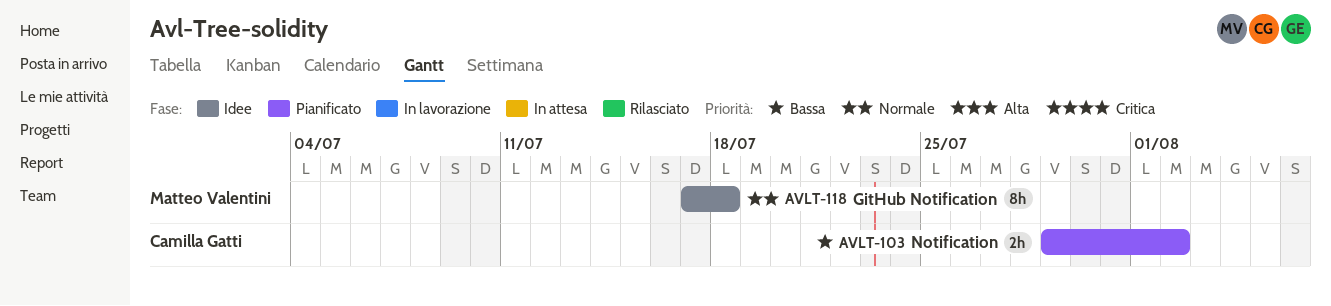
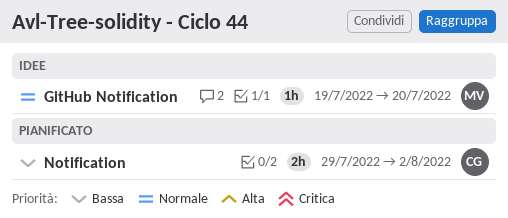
GitHub Notification, estimate: 8h -> 1h
GitHub Notification, start: Jul 17 -> Jul 19
GitHub Notification, due: Jul 18 -> Jul 20

